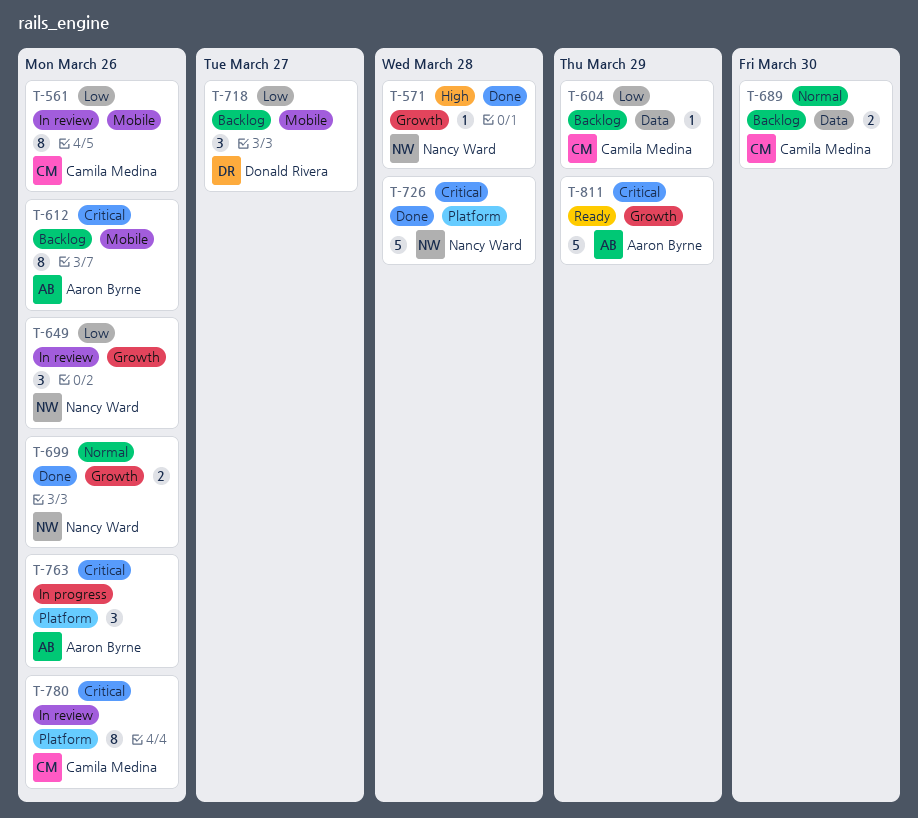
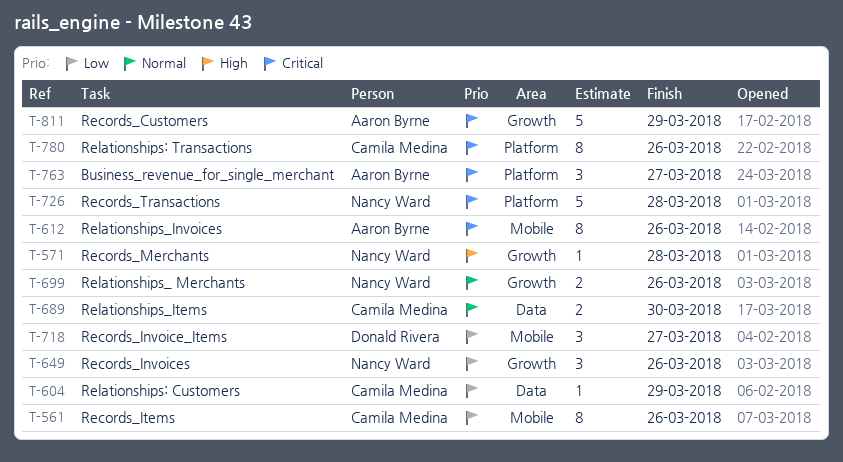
T-763, due: Mar 26 -> Mar 27

